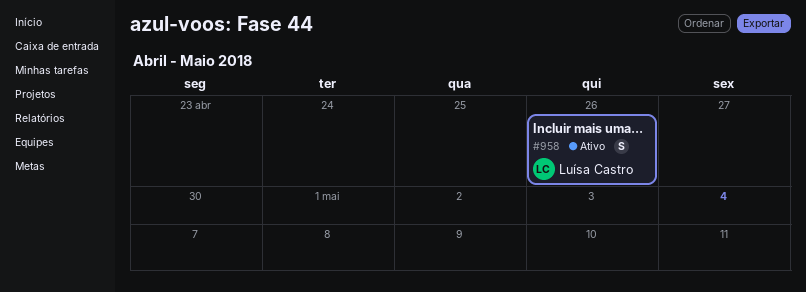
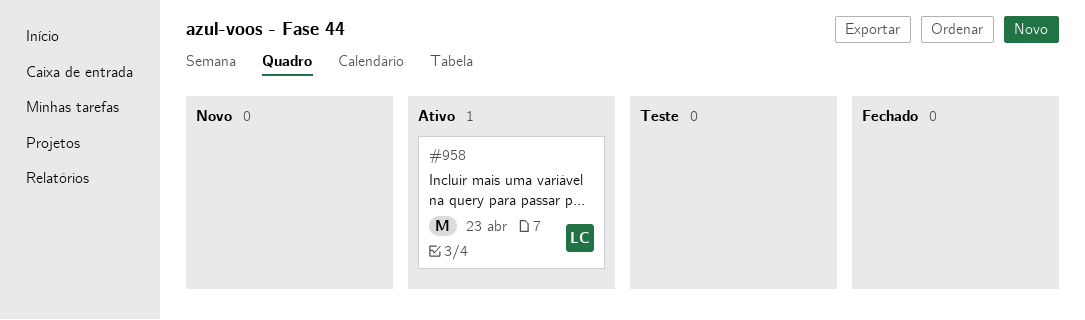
#958, estimate: S -> M
#958, due: Apr 26 -> Apr 23

